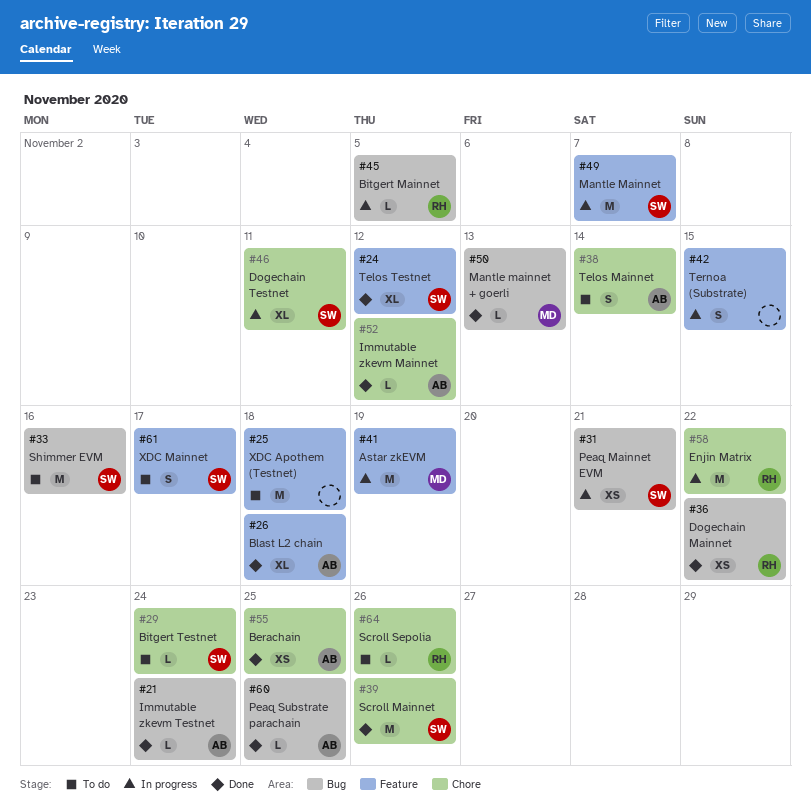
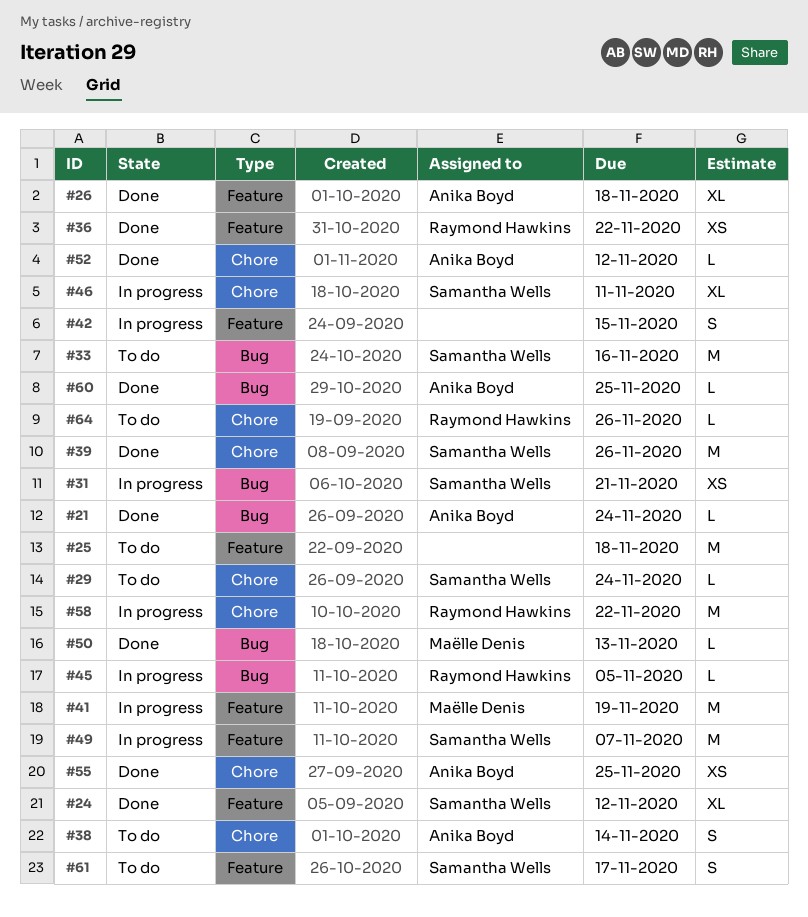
#36, label: Bug -> Feature

